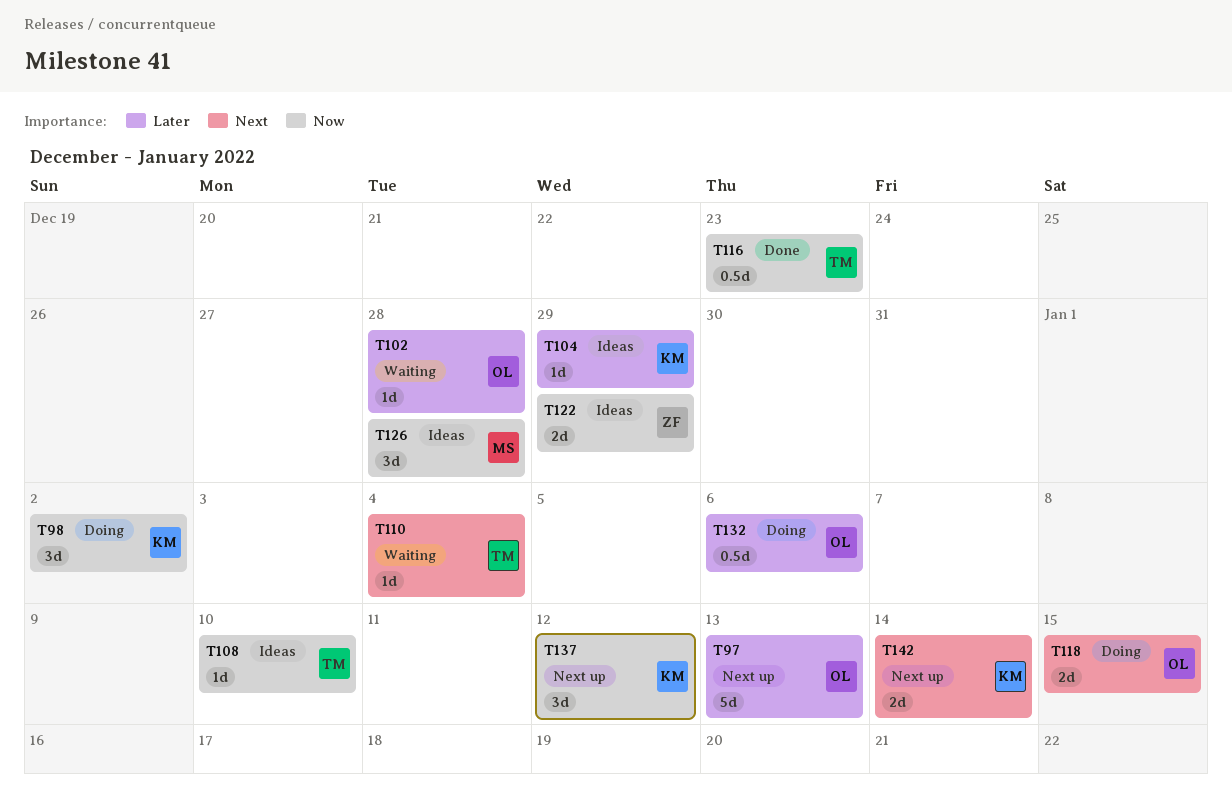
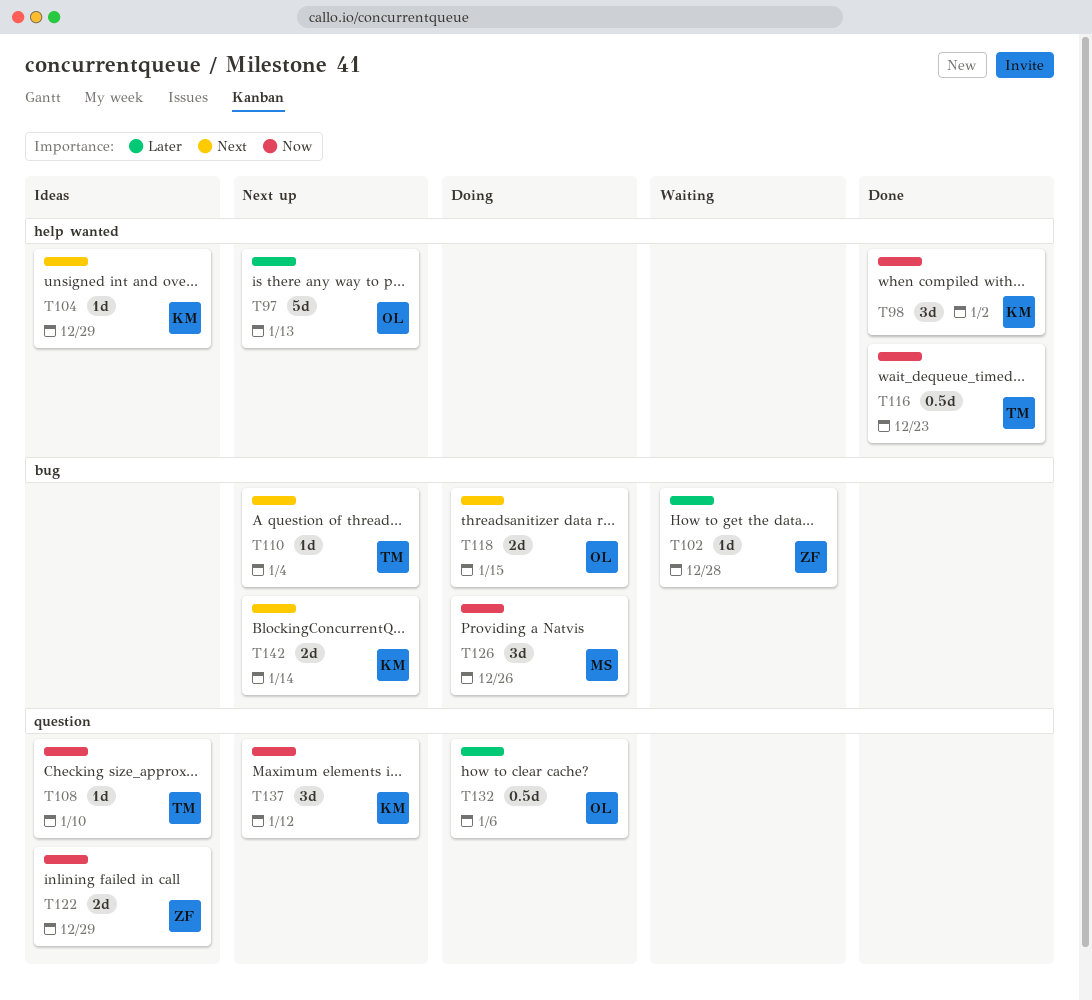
T98, status: Doing -> Done
T102, owner: OL -> ZF
T104, priority: Later -> Next
T110, status: Waiting -> Next up
T126, status: Ideas -> Doing
T126, due: Dec 28 -> Dec 26

